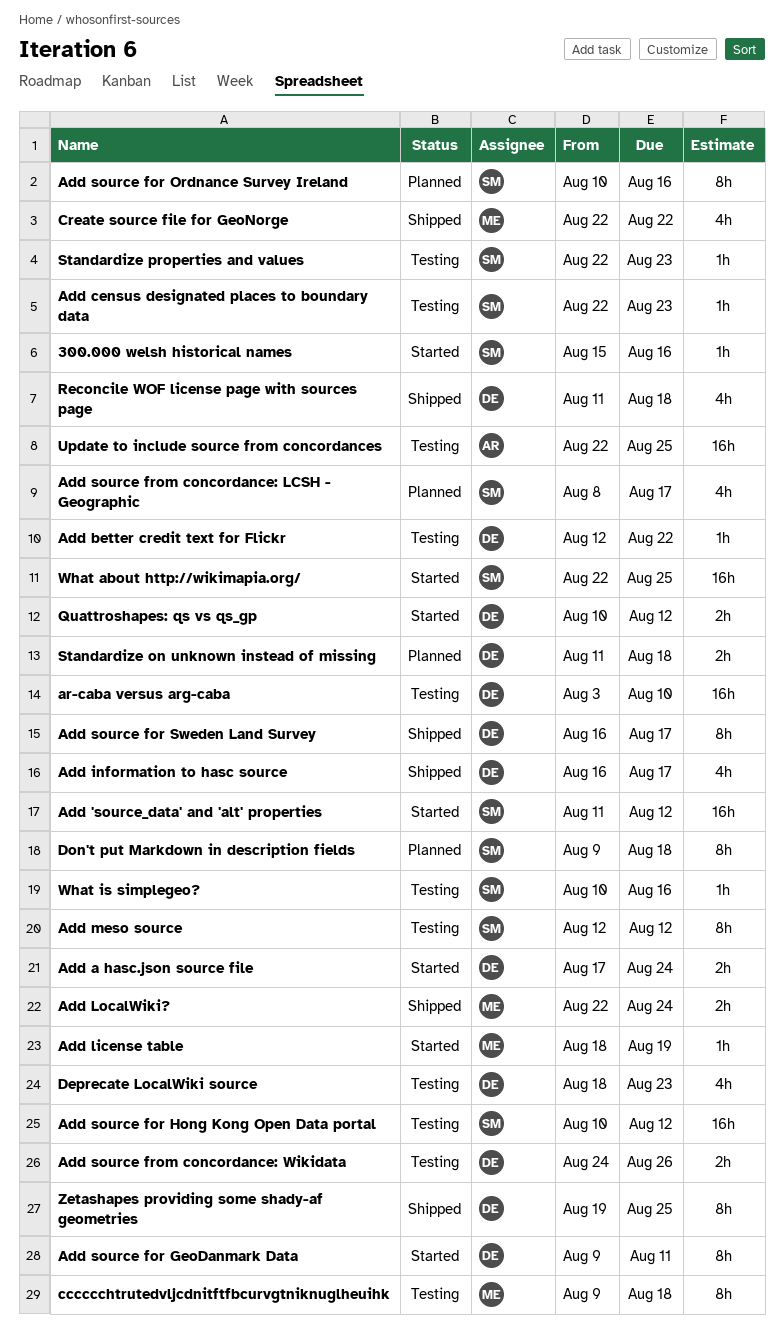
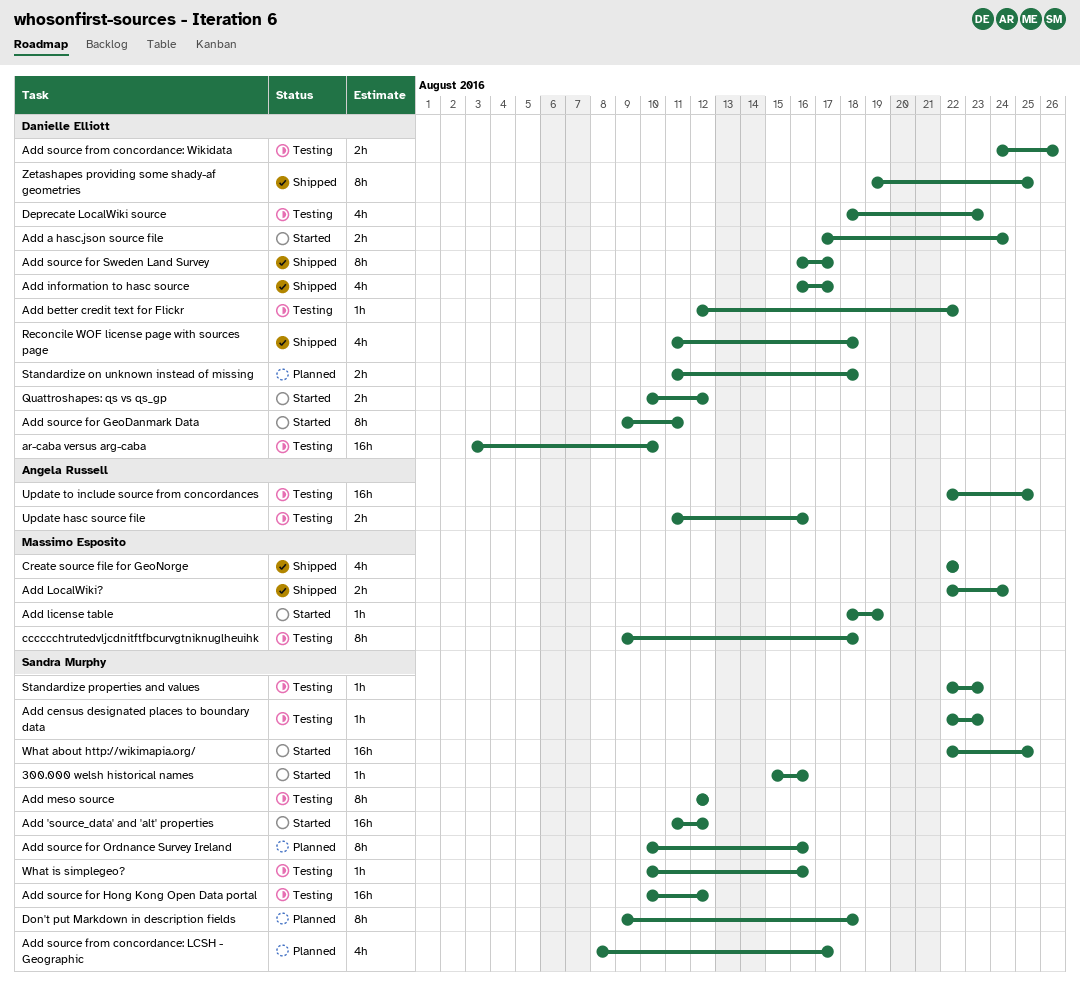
Update hasc source file: none -> present

